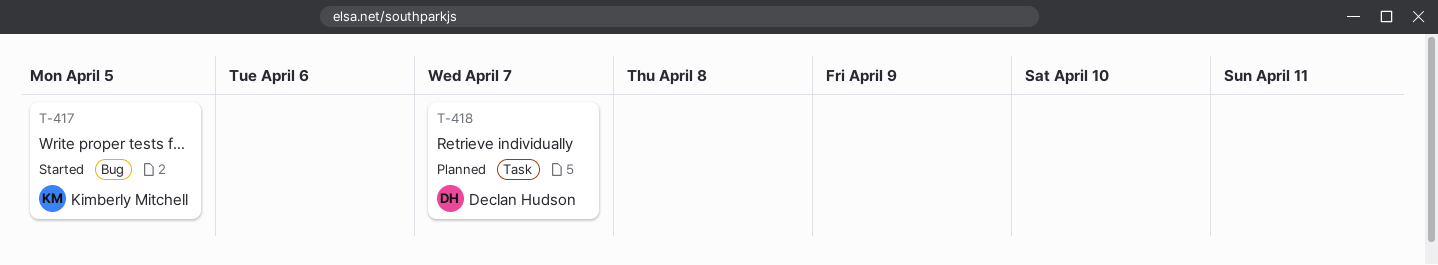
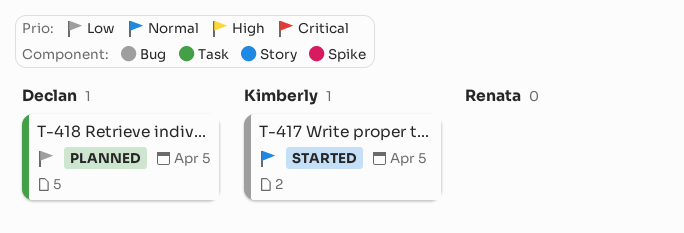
T-418, due: Apr 7 -> Apr 5

